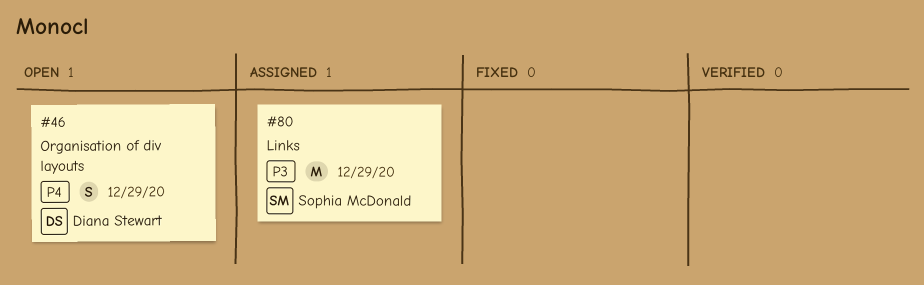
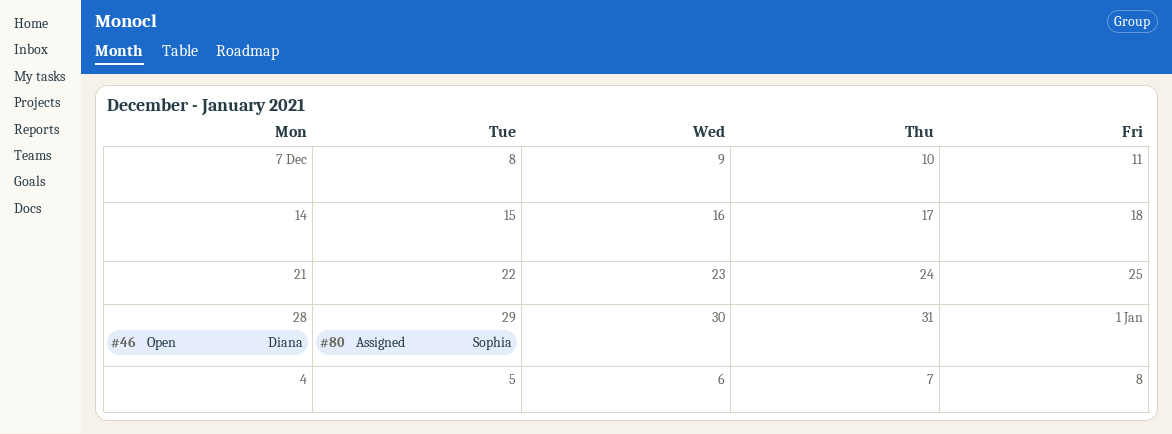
#46, due: Dec 29 -> Dec 28

